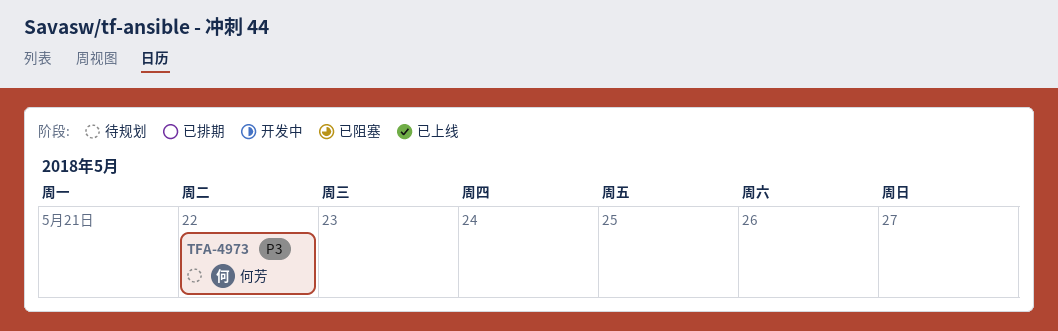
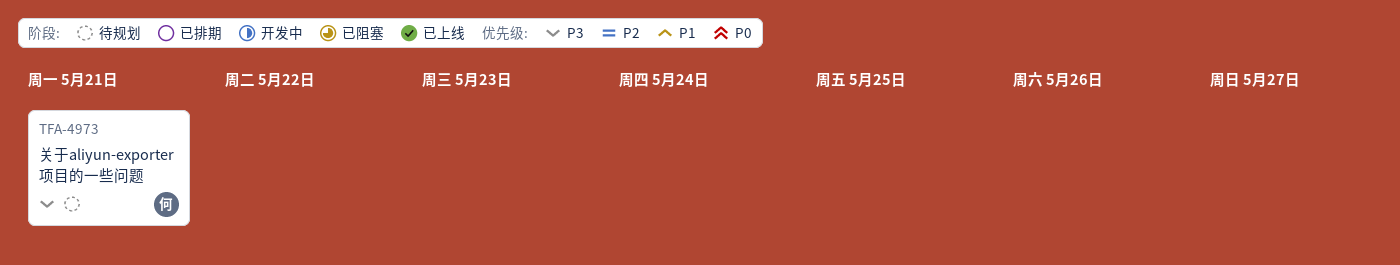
TFA-4973, due: May 22 -> May 21

